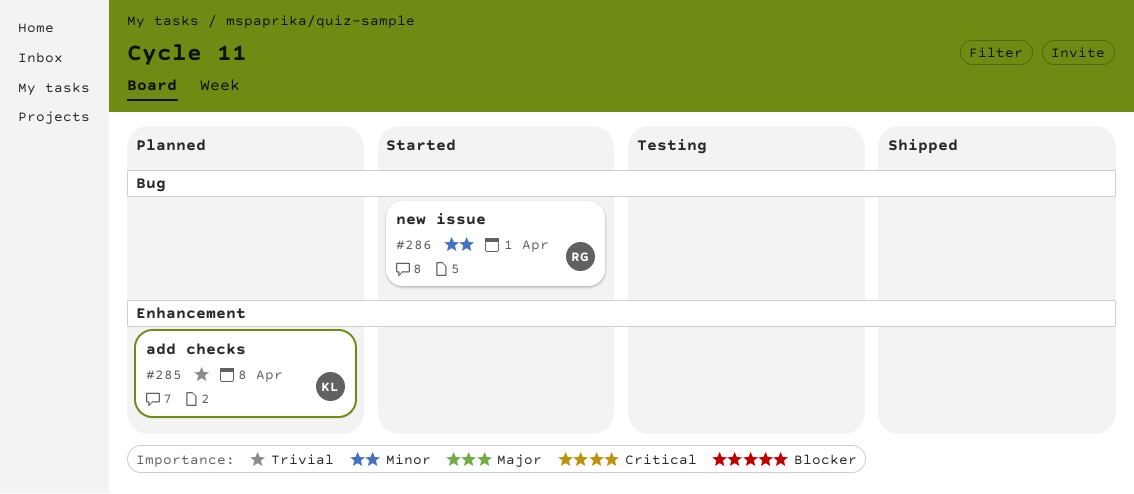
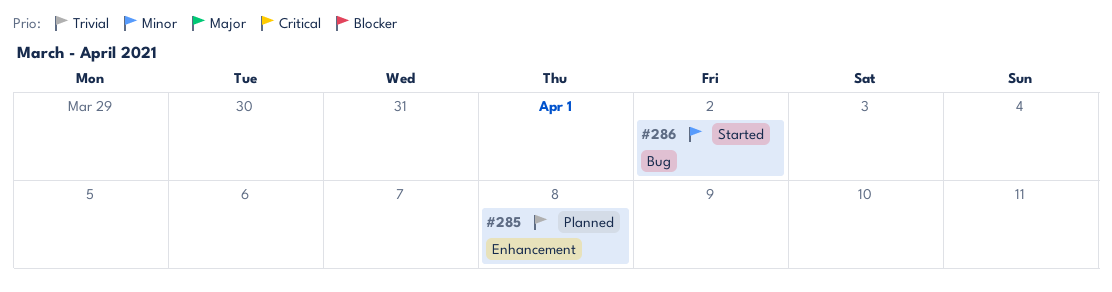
#286, due: Apr 1 -> Apr 2

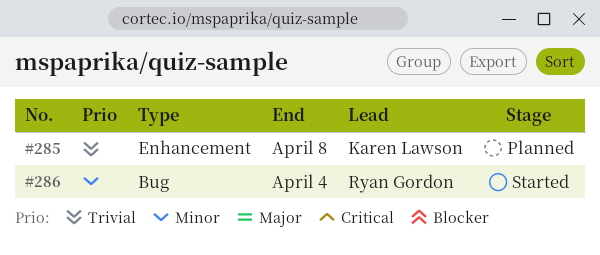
#286, due: Apr 2 -> Apr 4

